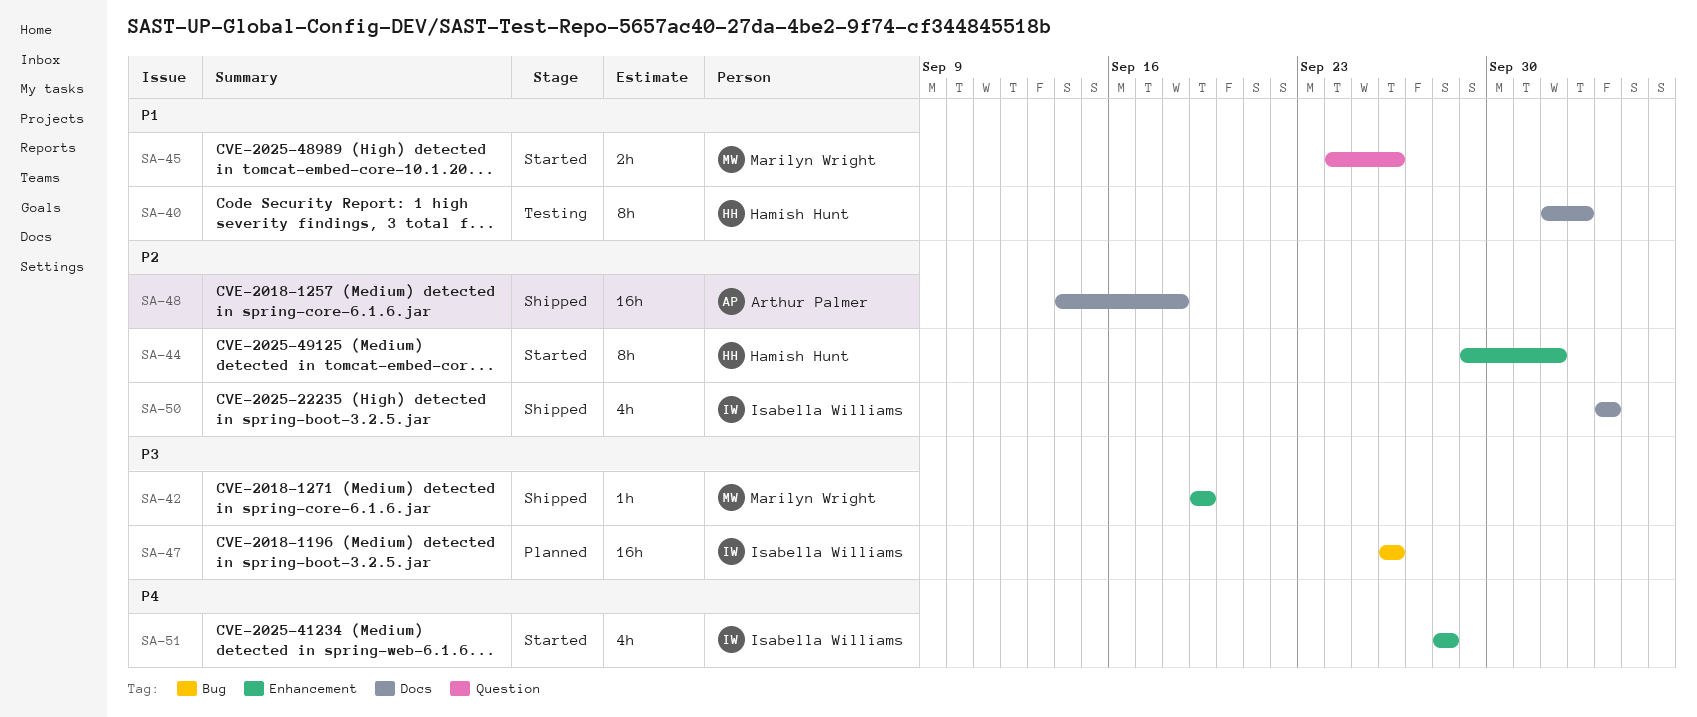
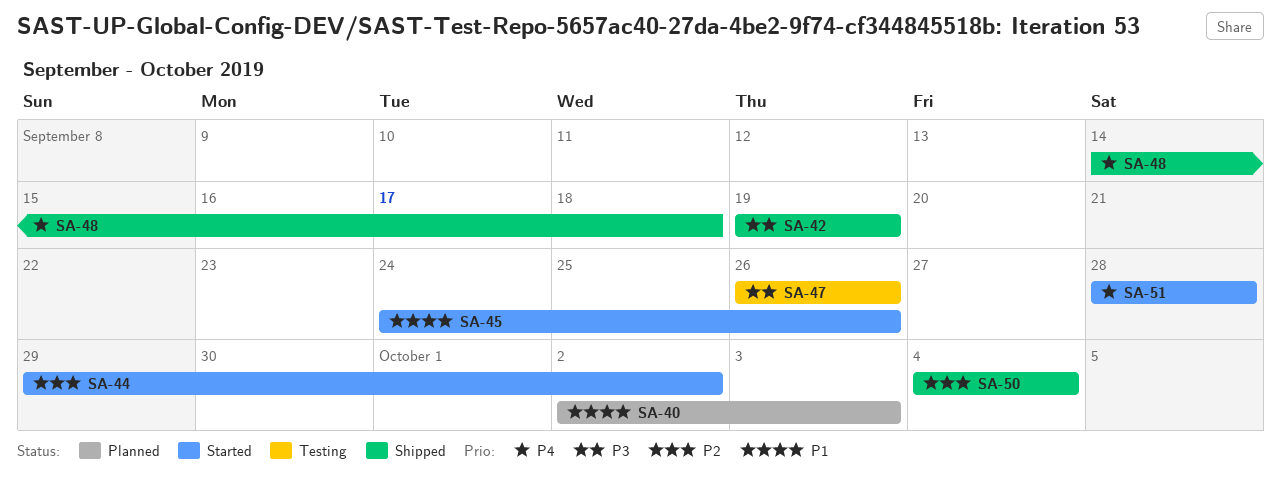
SA-40, status: Testing -> Planned
SA-47, status: Planned -> Testing
SA-48, priority: P2 -> P4

